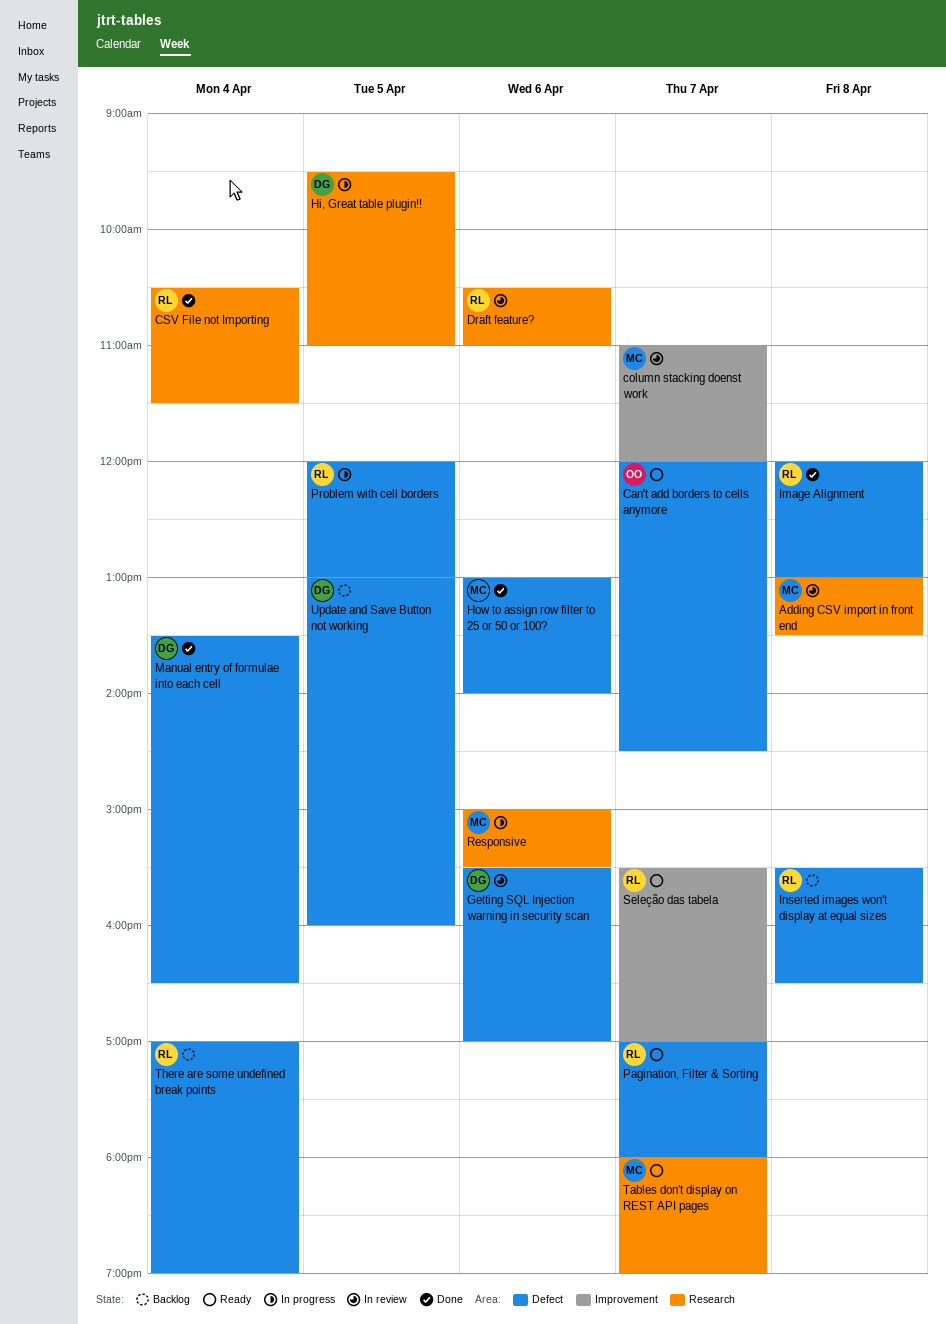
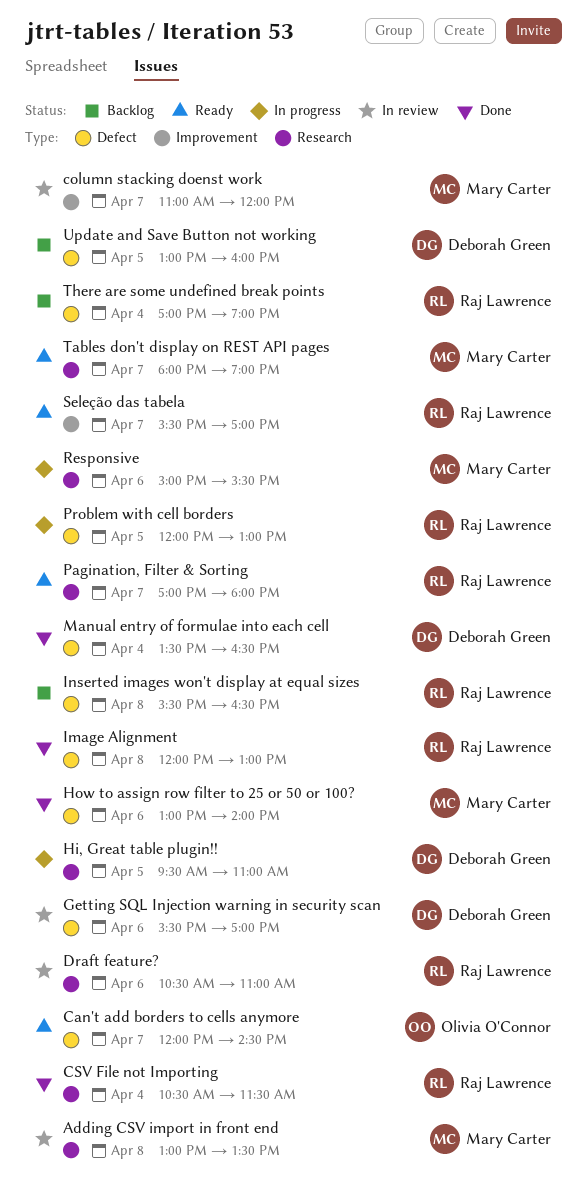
Pagination, Filter & Sorting, label: Defect -> Research

